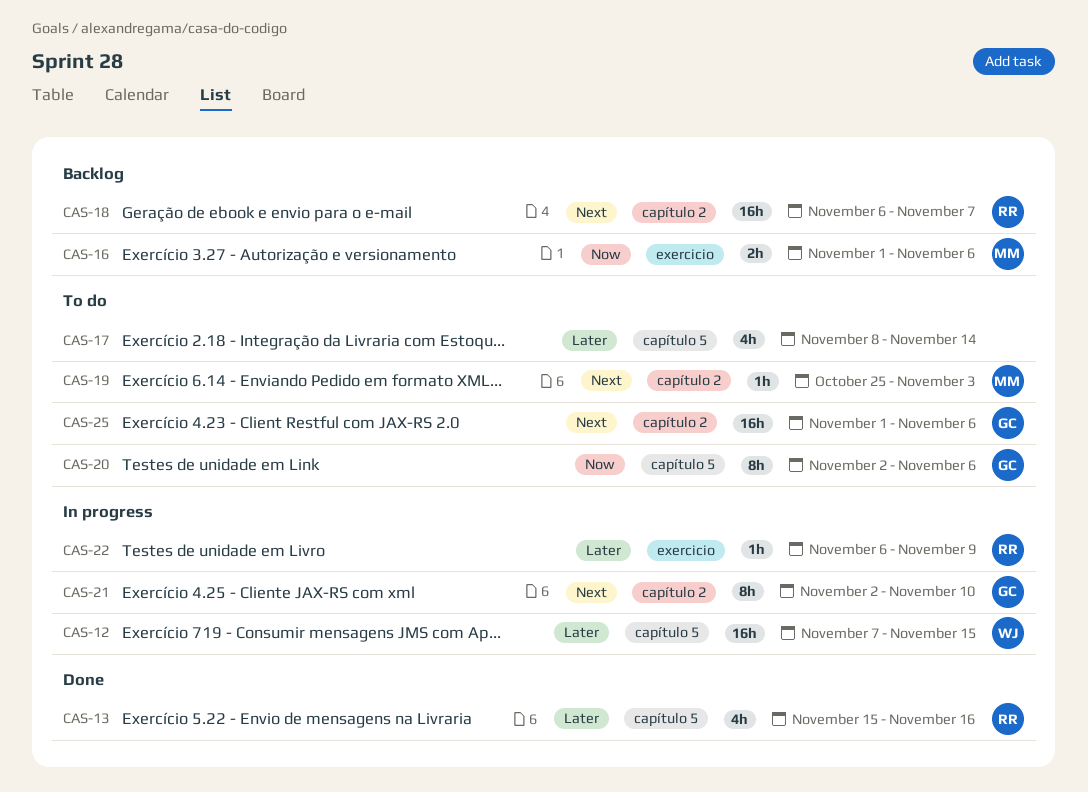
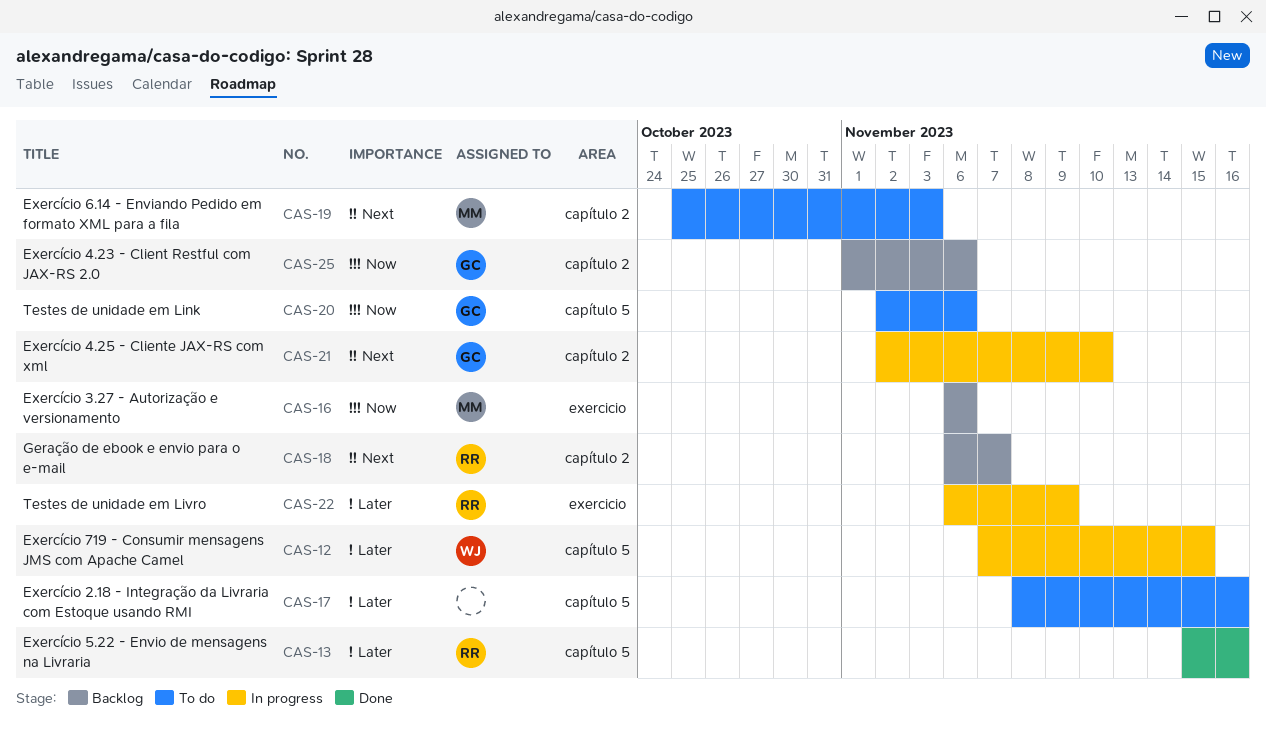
CAS-16, start: Nov 1 -> Nov 6
CAS-17, due: Nov 14 -> Nov 16
CAS-25, status: To do -> Backlog
CAS-25, priority: Next -> Now

